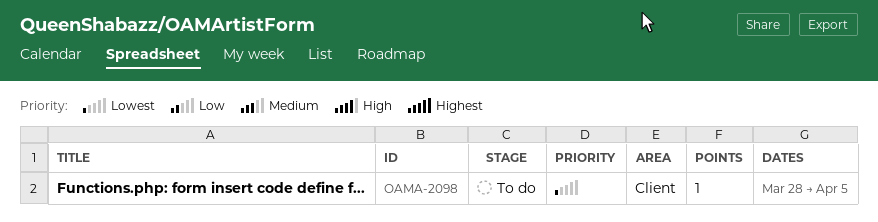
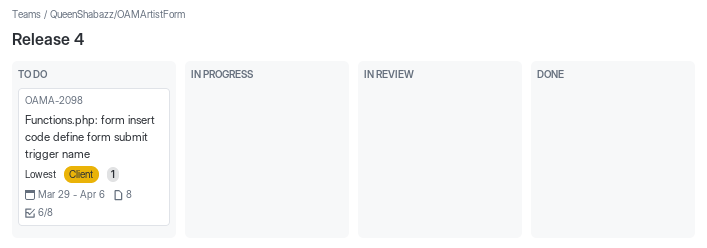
OAMA-2098, start: Mar 28 -> Mar 29
OAMA-2098, due: Apr 5 -> Apr 6

